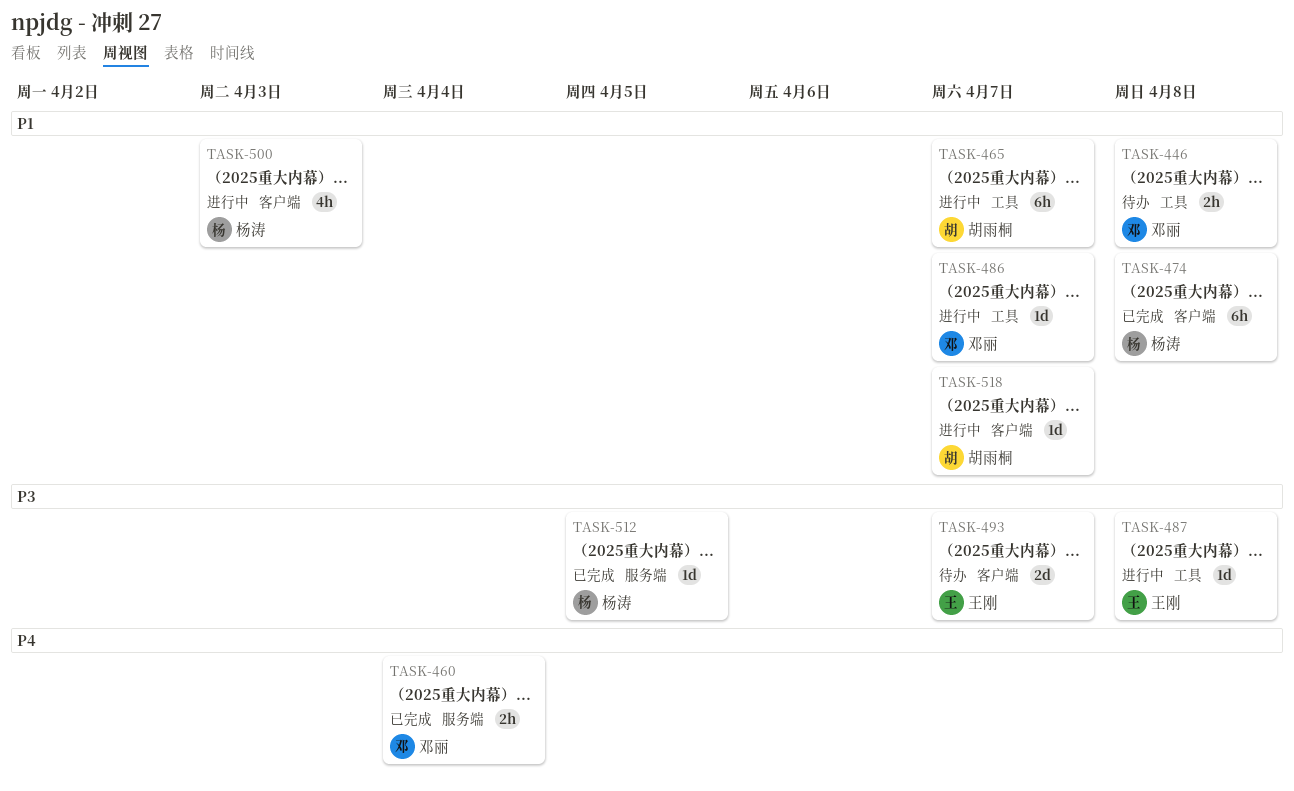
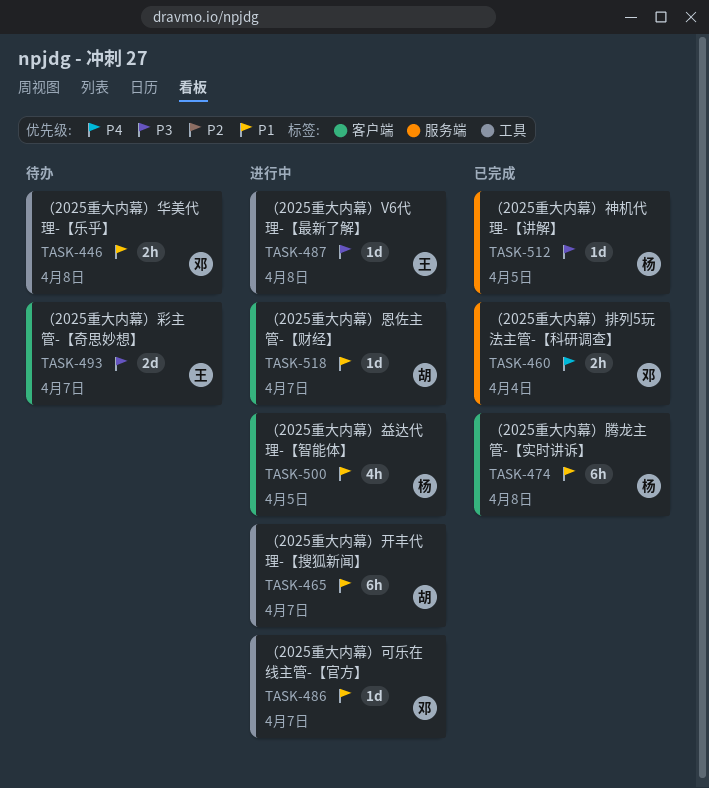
TASK-500, due: Apr 3 -> Apr 5

